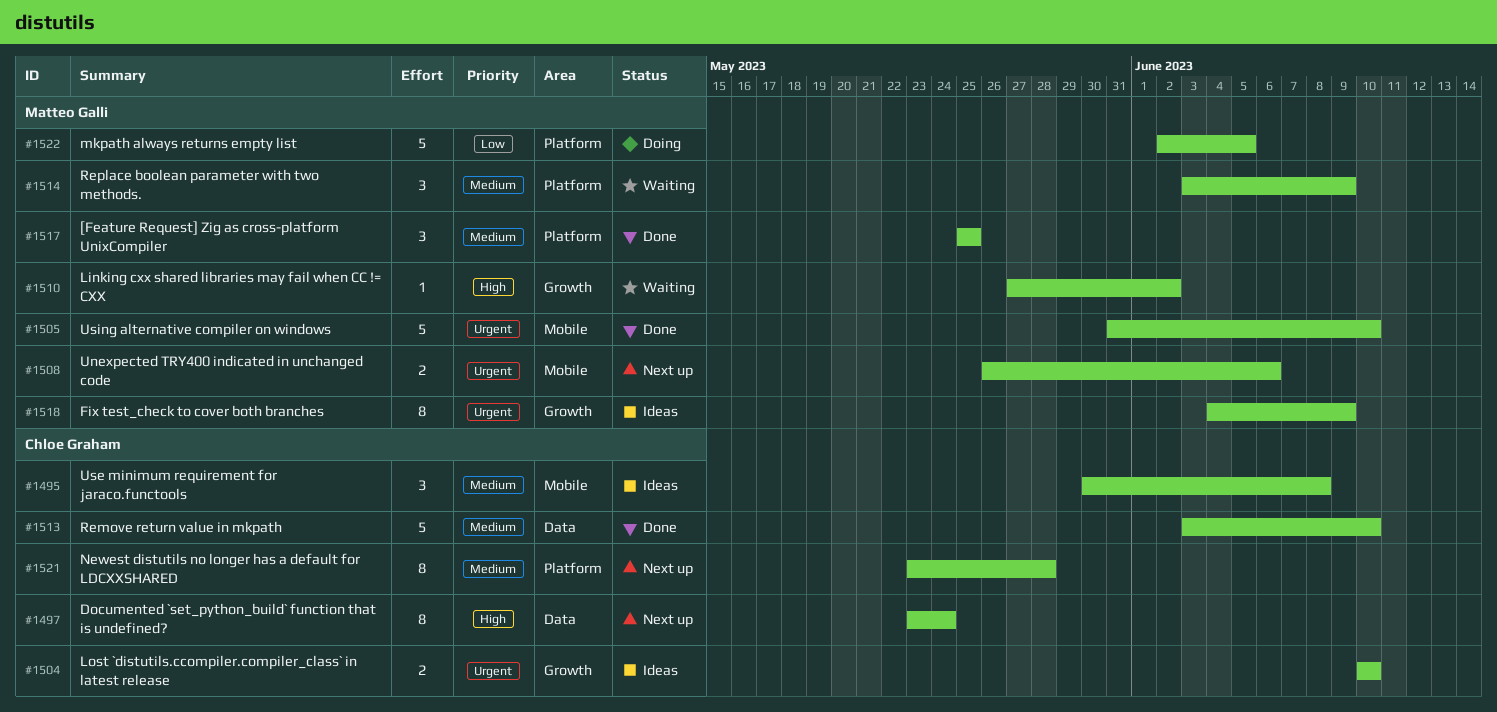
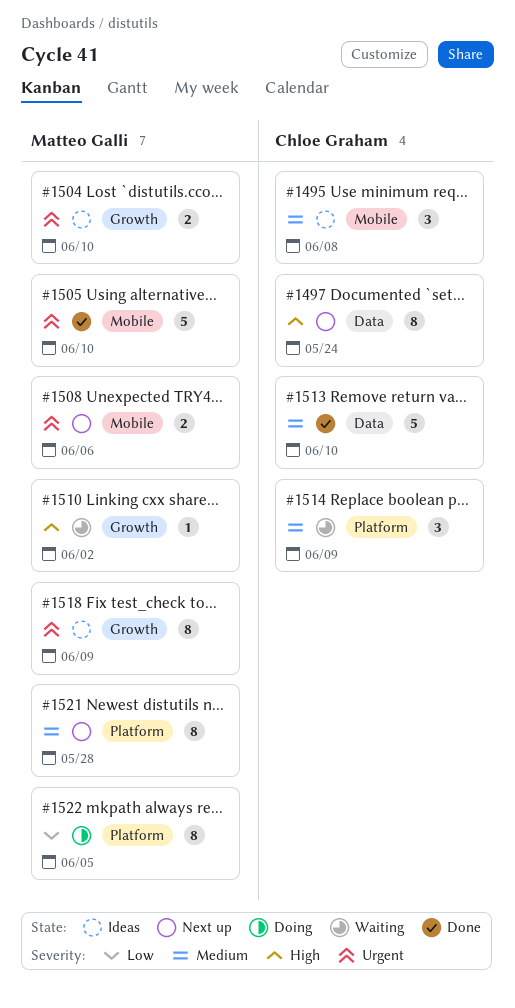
#1504, owner: Chloe Graham -> Matteo Galli
#1514, owner: Matteo Galli -> Chloe Graham
#1517: present -> none
#1521, owner: Chloe Graham -> Matteo Galli
#1522, estimate: 5 -> 8

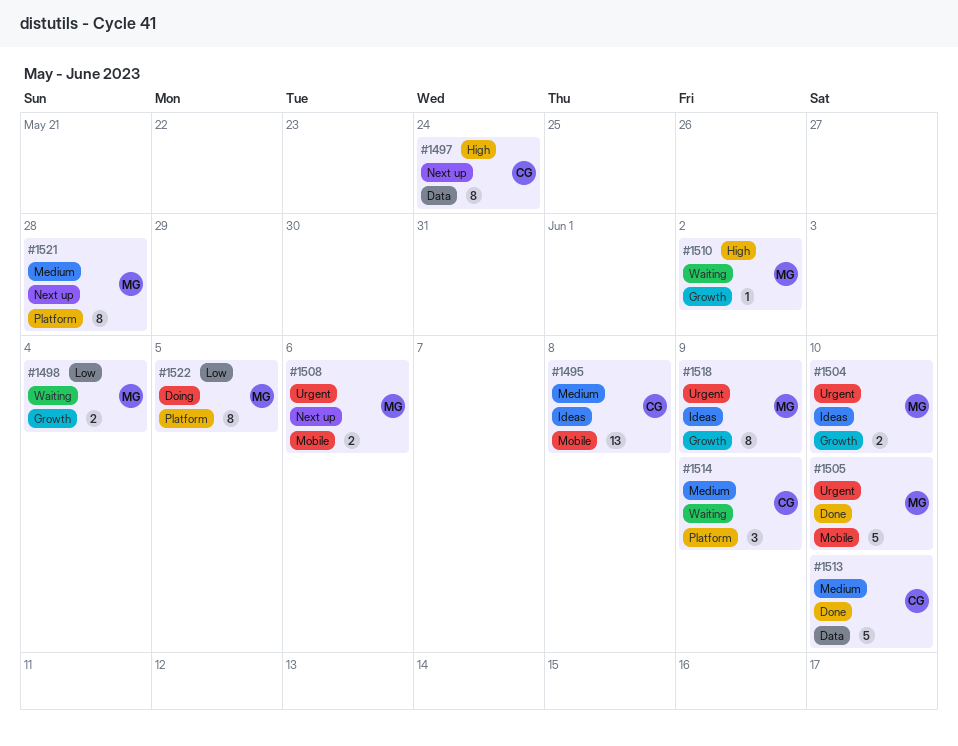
#1495, estimate: 3 -> 13
#1498: none -> present

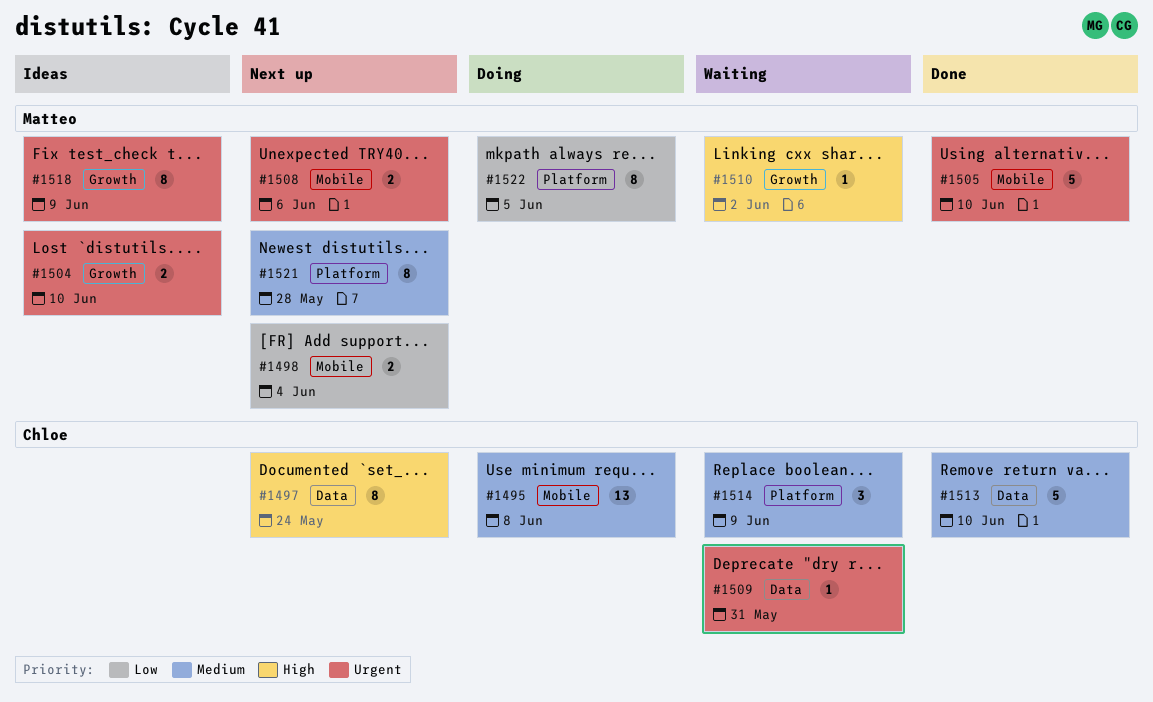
#1495, status: Ideas -> Doing
#1498, status: Waiting -> Next up
#1498, label: Growth -> Mobile
#1509: none -> present

